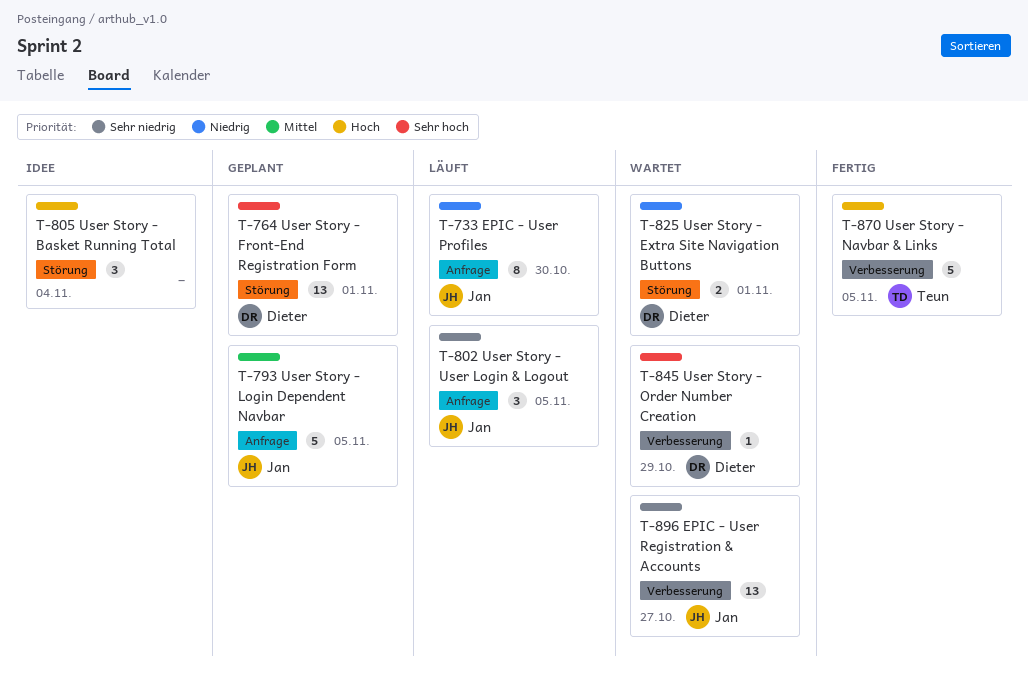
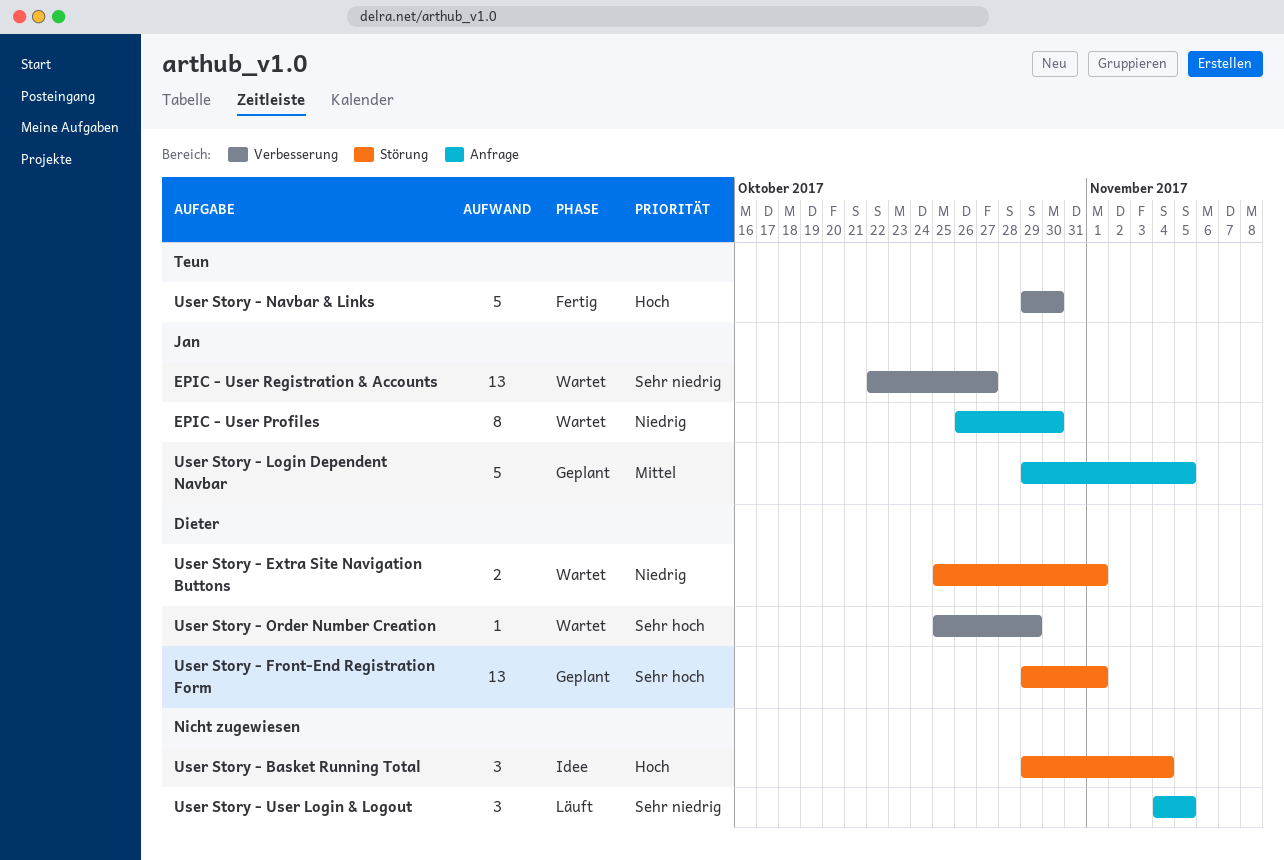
EPIC - User Profiles, status: Läuft -> Wartet
User Story - Navbar & Links, due: Nov 5 -> Oct 30
User Story - User Login & Logout, owner: Jan -> none

